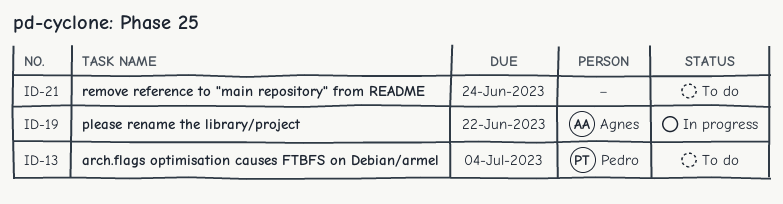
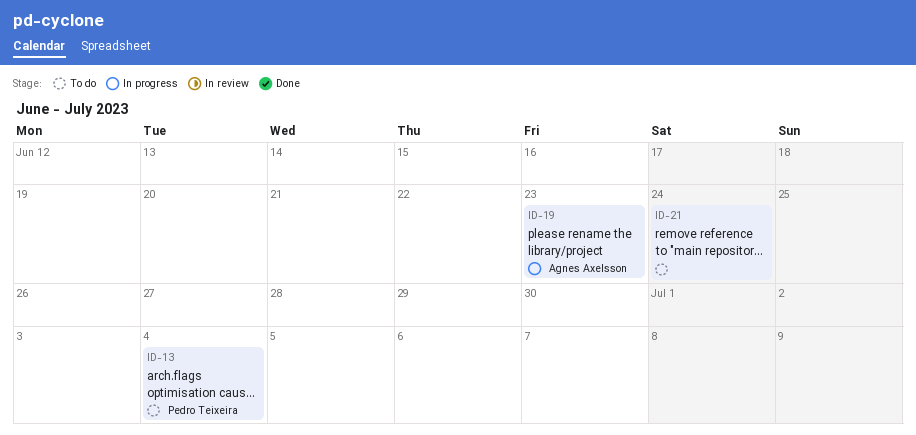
ID-19, due: Jun 22 -> Jun 23

